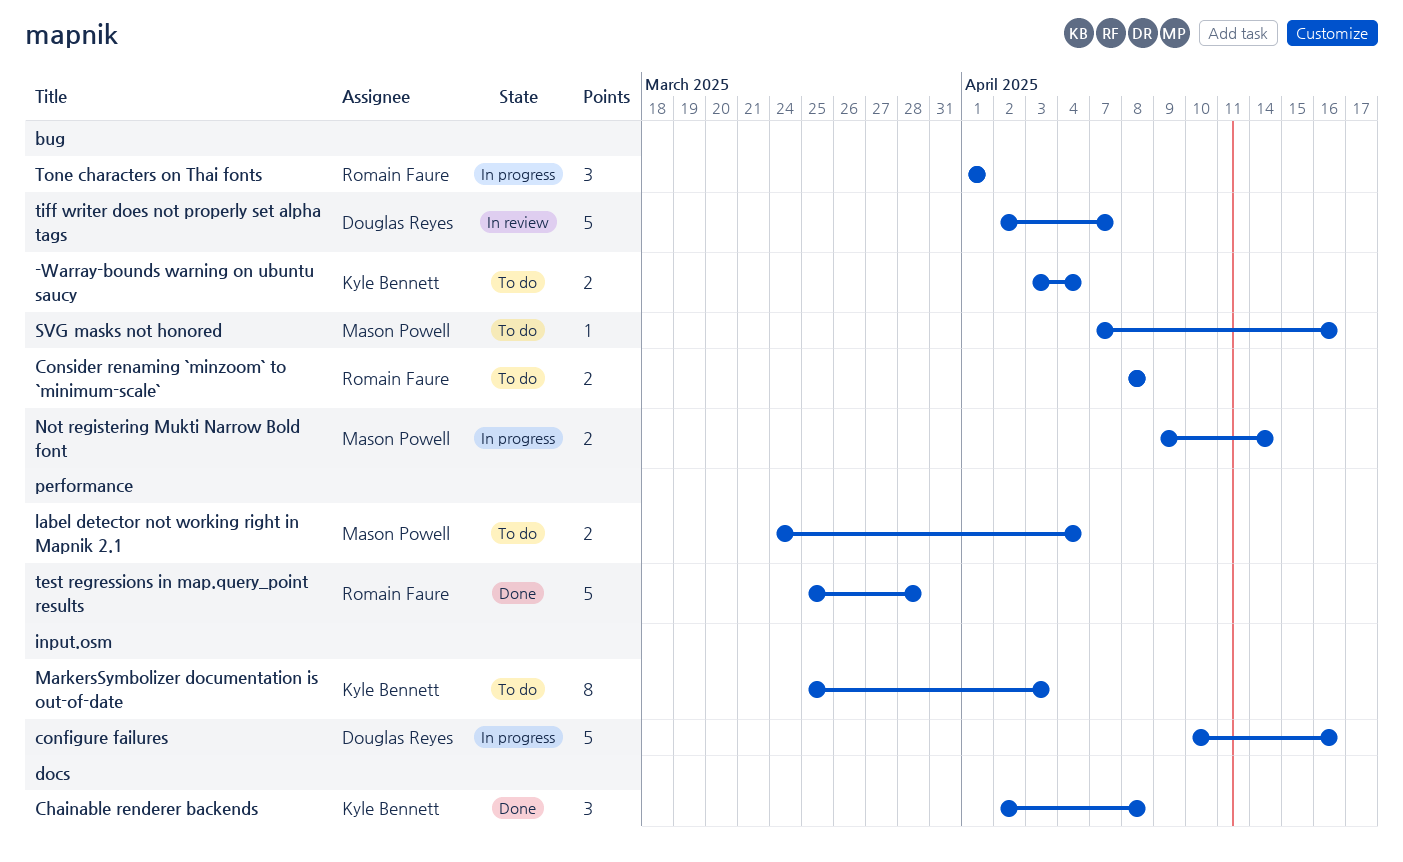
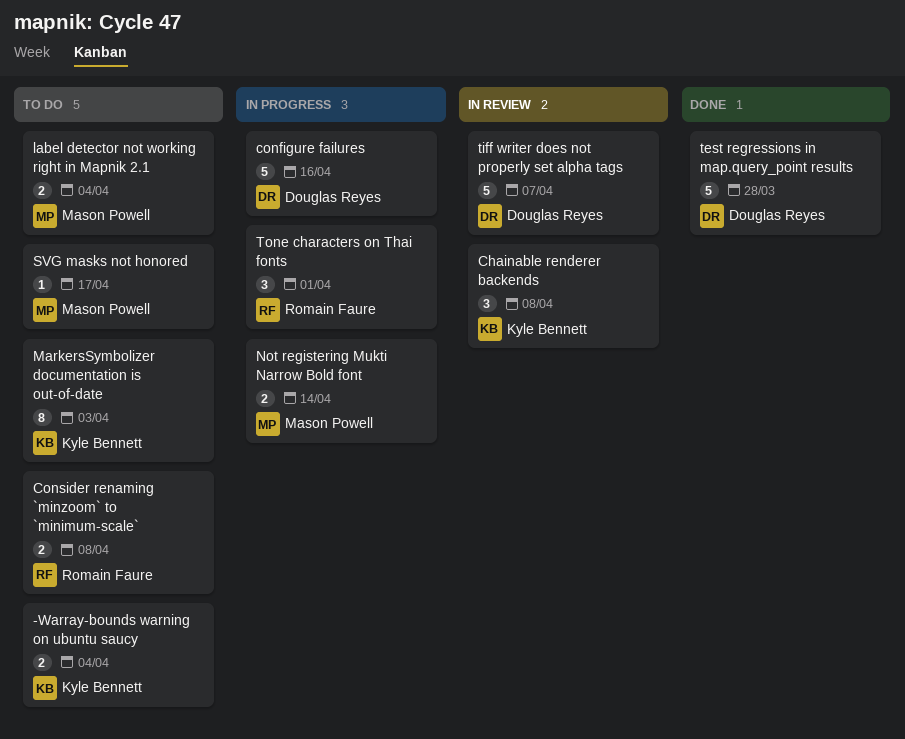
Chainable renderer backends, status: Done -> In review
SVG masks not honored, due: Apr 16 -> Apr 17
test regressions in map.query_point results, owner: Romain Faure -> Douglas Reyes

